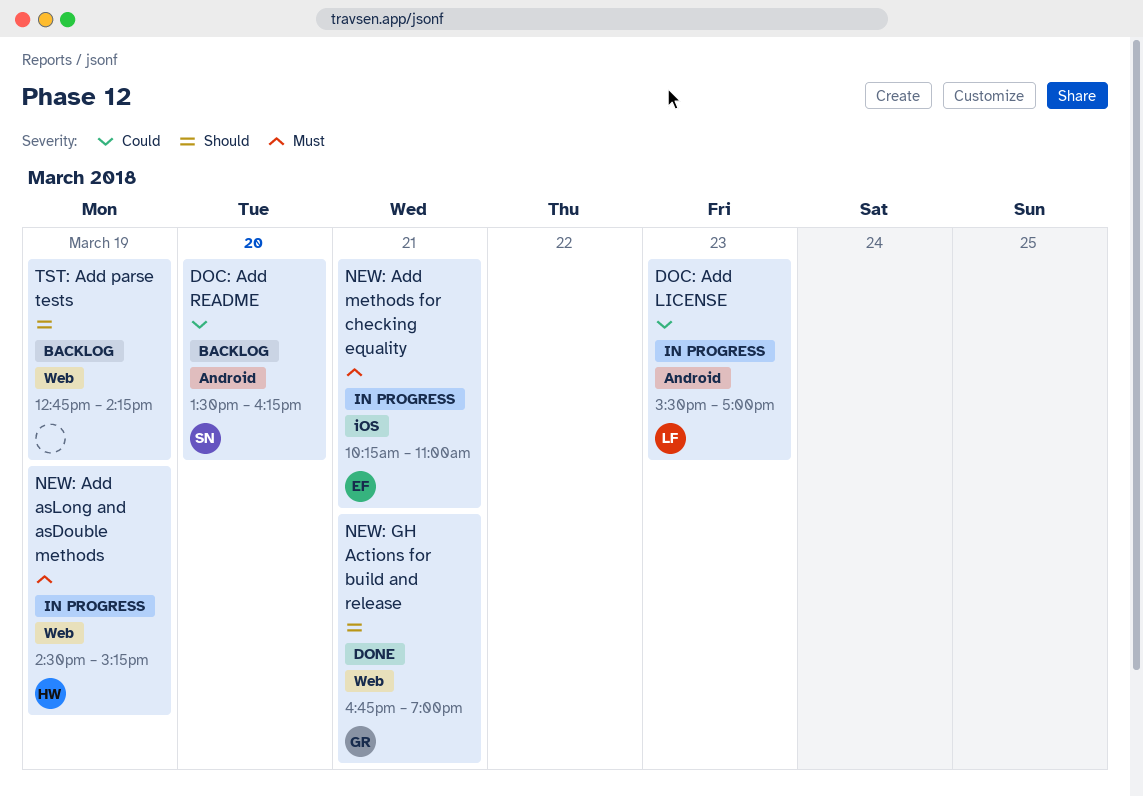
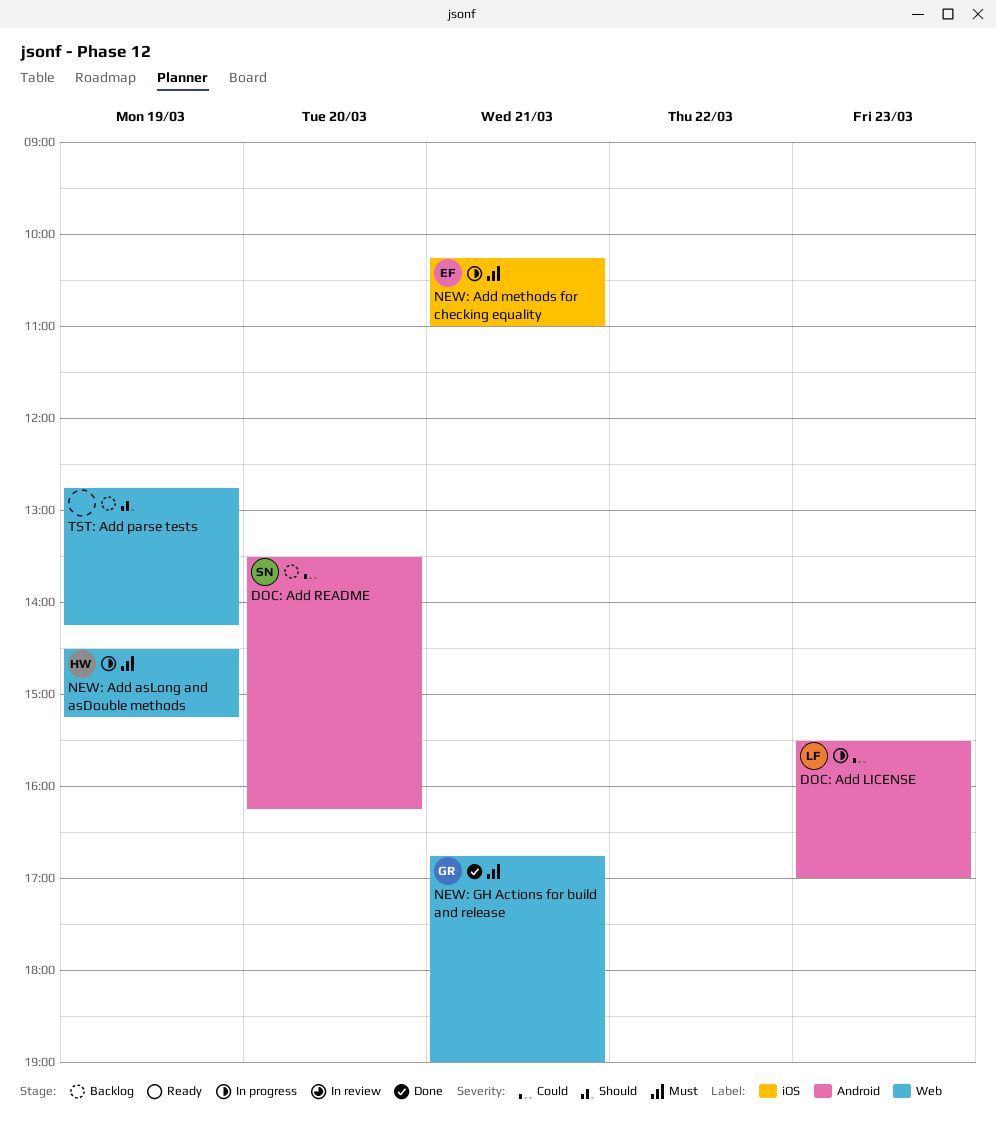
NEW: GH Actions for build and release, priority: Should -> Must

